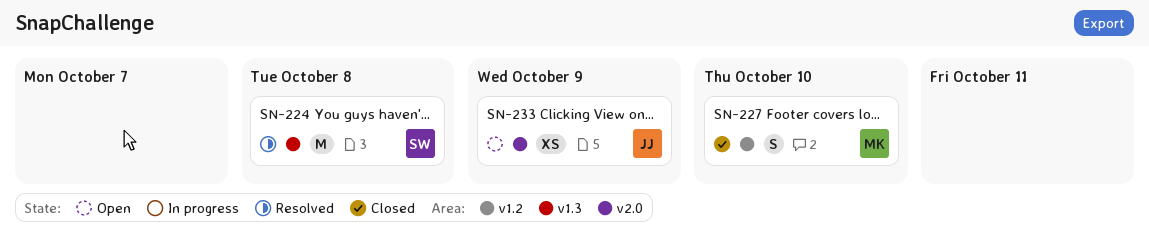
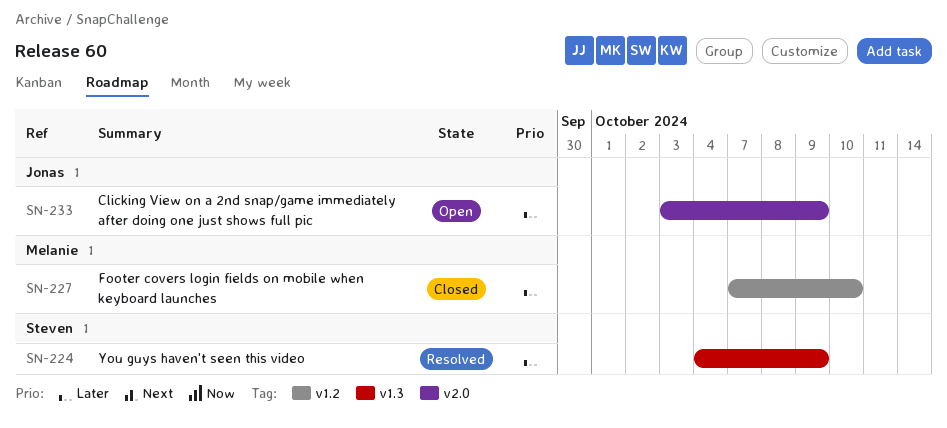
SN-224, due: Oct 8 -> Oct 9

